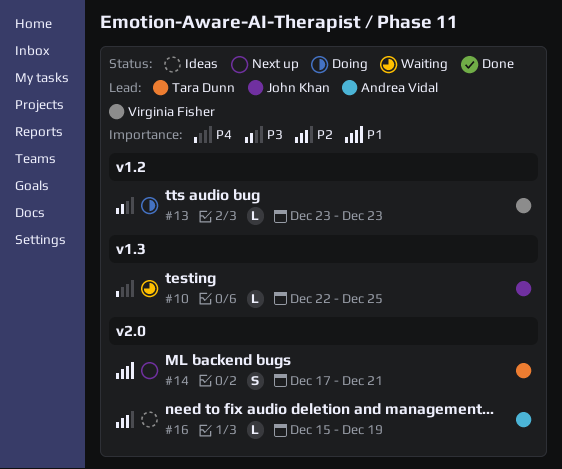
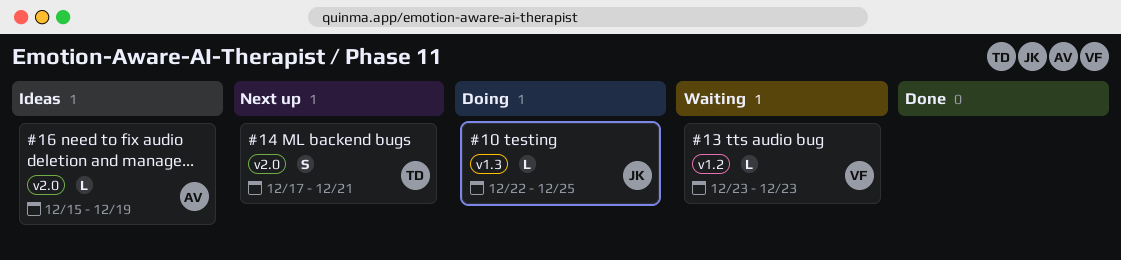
#10, status: Waiting -> Doing
#13, status: Doing -> Waiting

